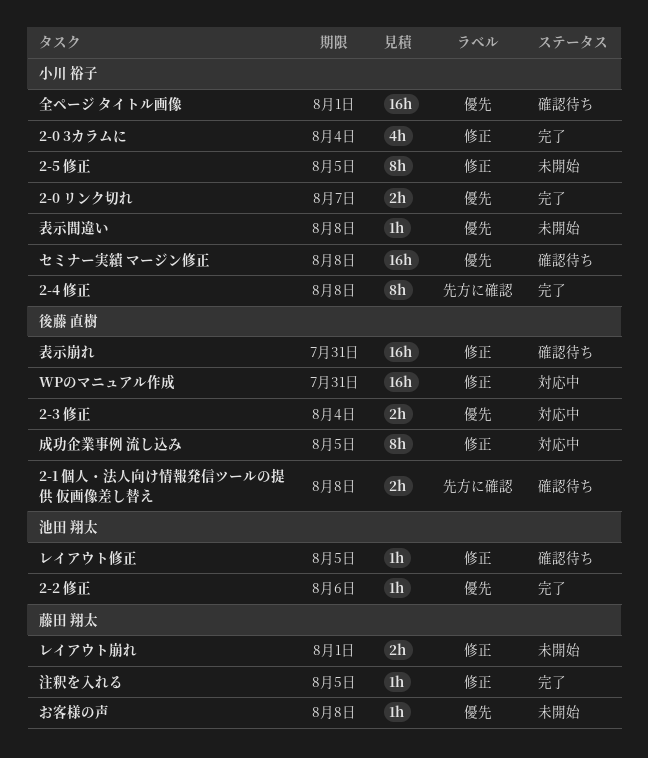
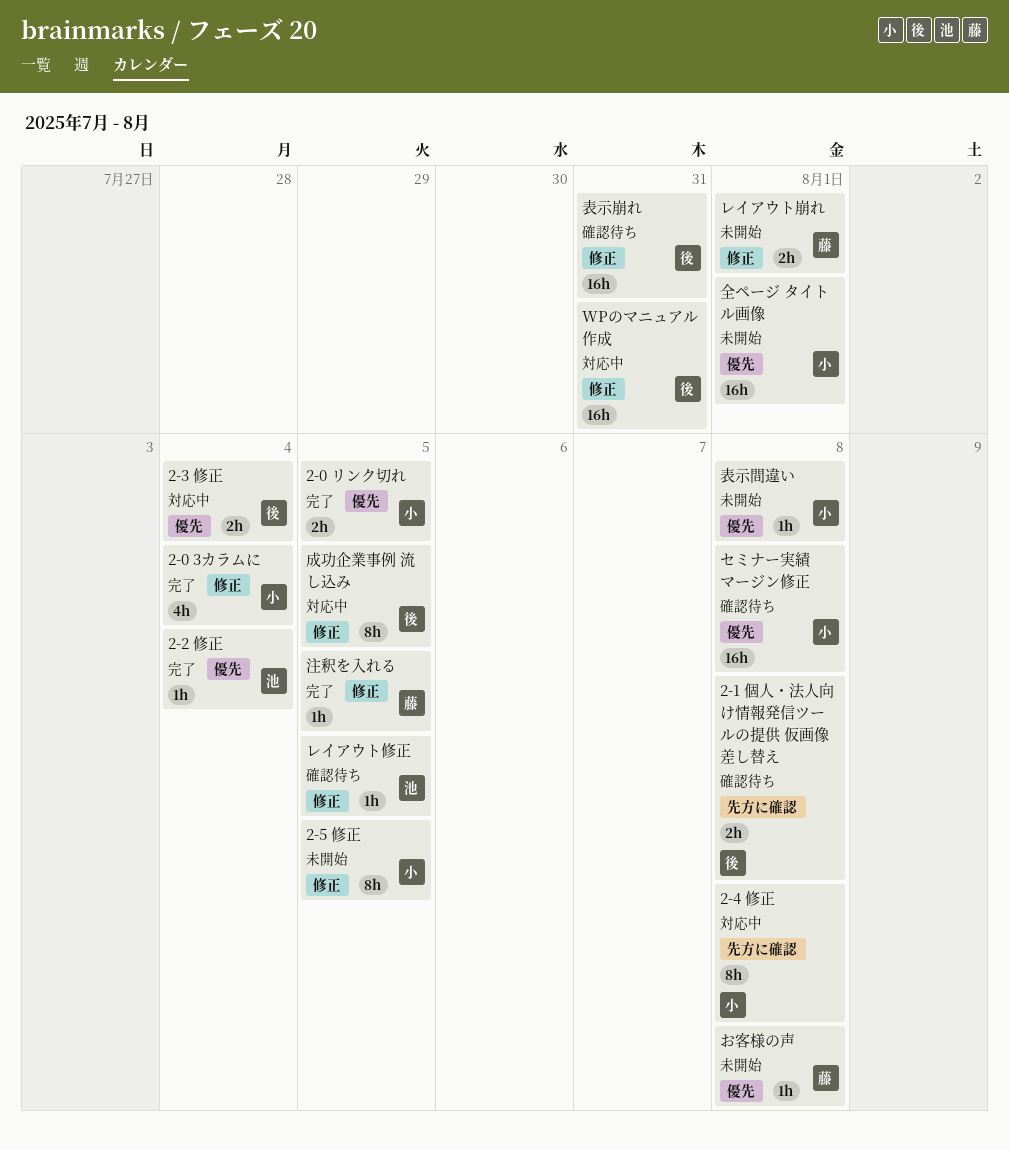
2-0 リンク切れ, due: Aug 7 -> Aug 5
2-2 修正, due: Aug 6 -> Aug 4
2-4 修正, status: 完了 -> 対応中
全ページ タイトル画像, status: 確認待ち -> 未開始

